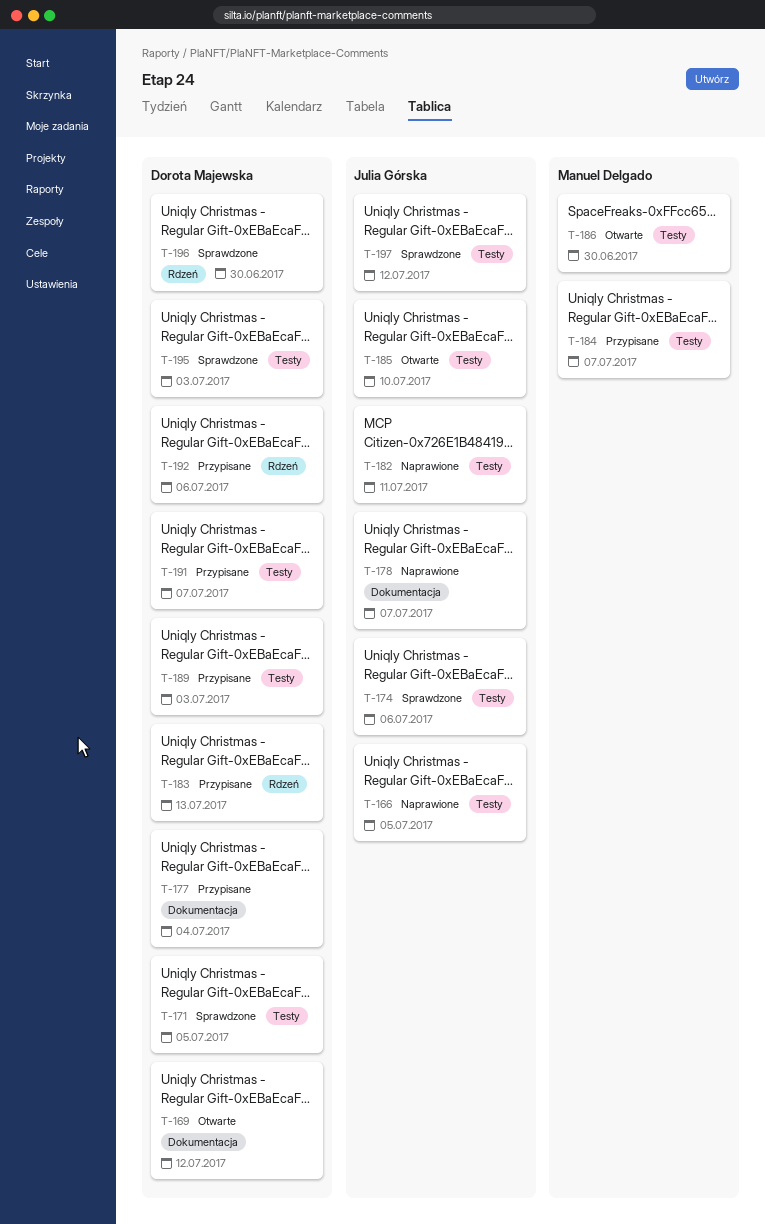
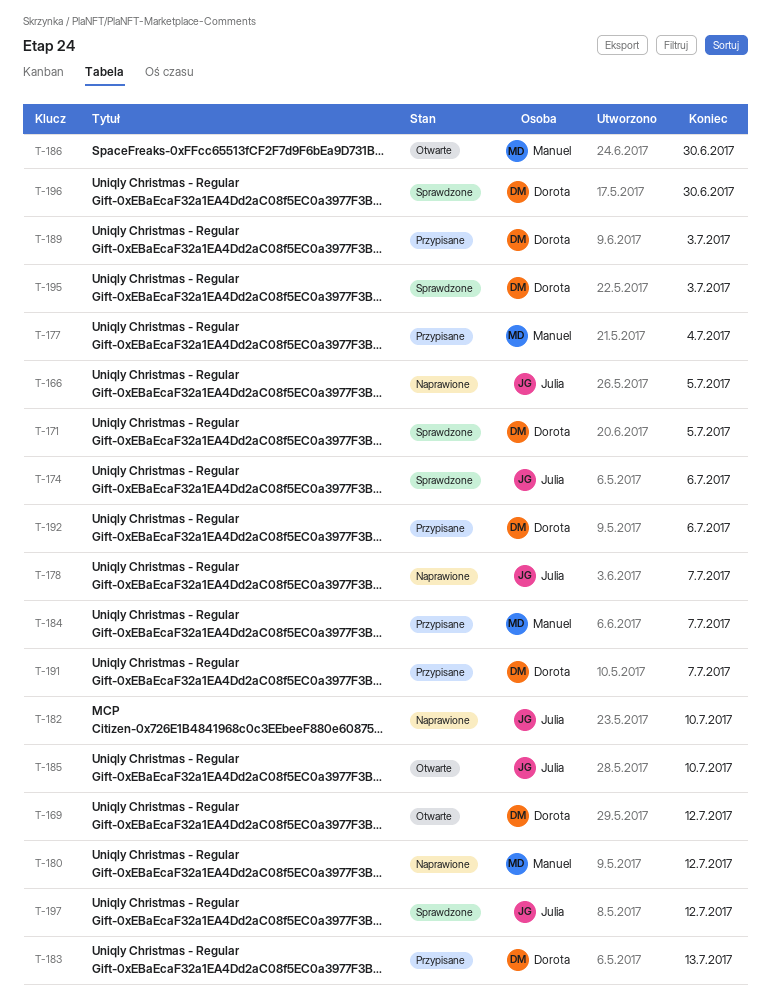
T-177, owner: Dorota Majewska -> Manuel Delgado
T-180: none -> present
T-182, due: Jul 11 -> Jul 10

